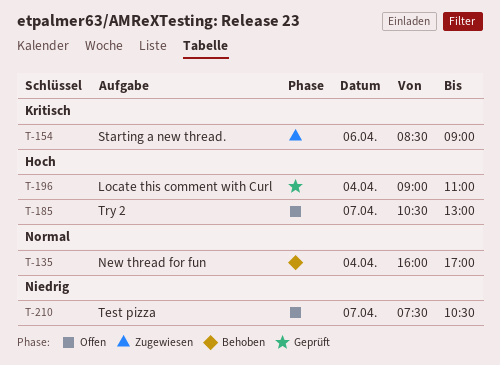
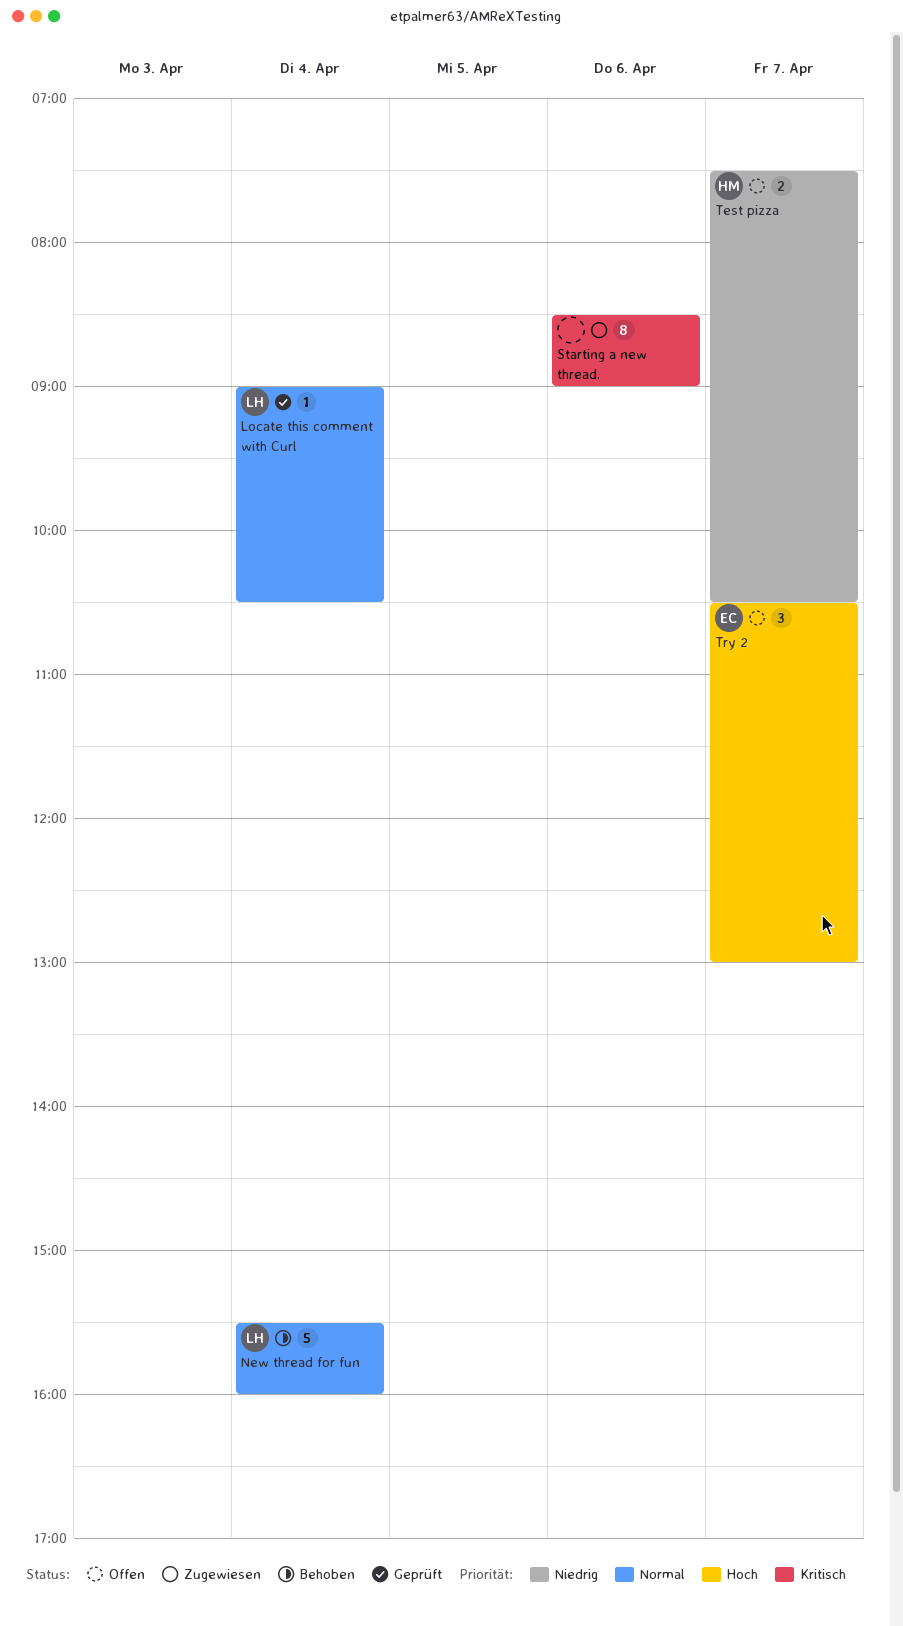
Locate this comment with Curl, priority: Hoch -> Normal
Locate this comment with Curl, ends: 11:00 -> 10:30
New thread for fun, begins: 16:00 -> 15:30
New thread for fun, ends: 17:00 -> 16:00

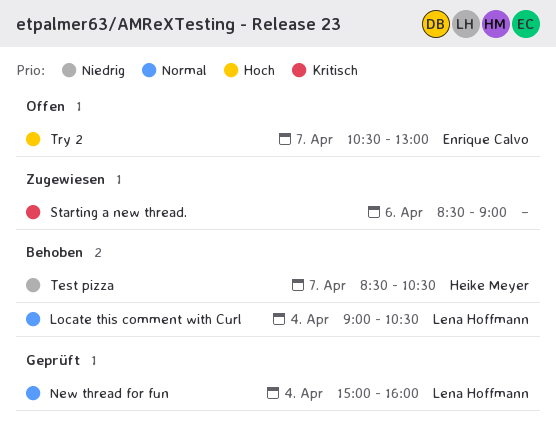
Locate this comment with Curl, status: Geprüft -> Behoben
New thread for fun, status: Behoben -> Geprüft
New thread for fun, begins: 15:30 -> 15:00
Test pizza, status: Offen -> Behoben
Test pizza, begins: 07:30 -> 08:30

